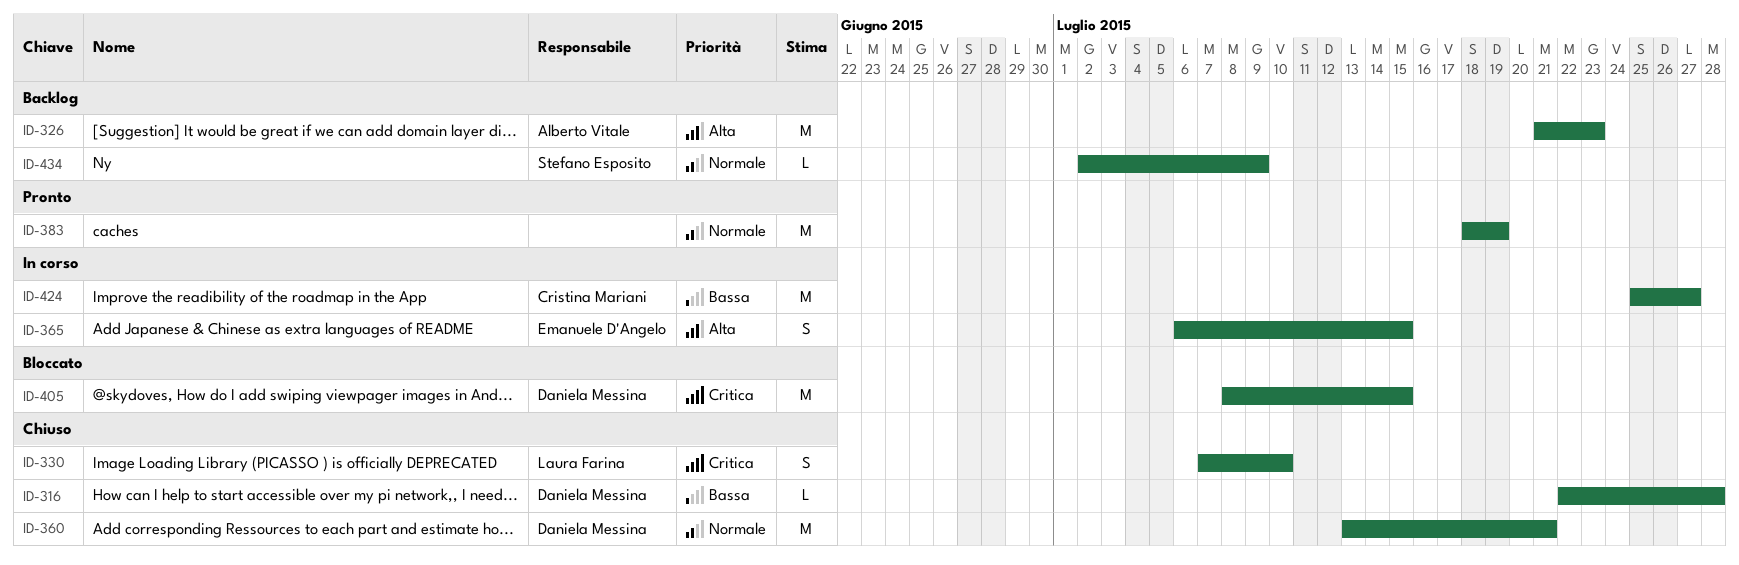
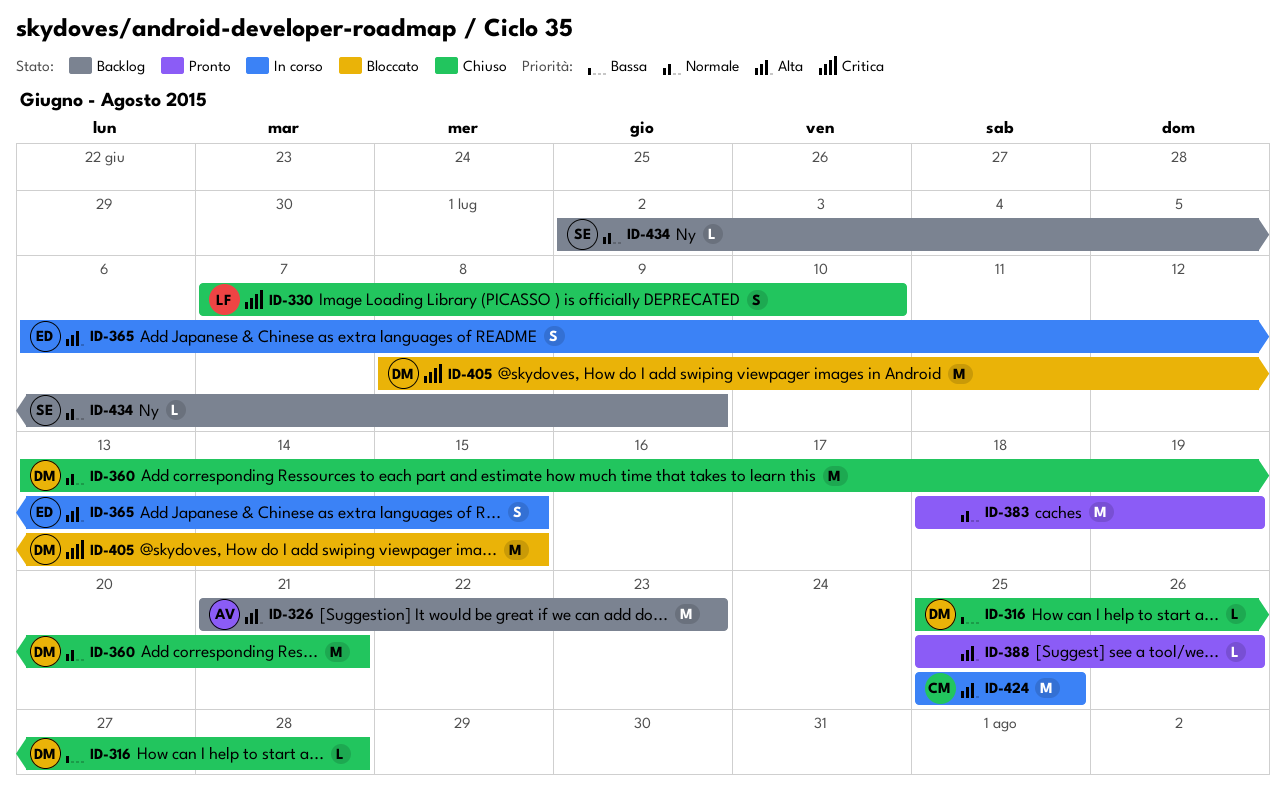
ID-316, start: Jul 22 -> Jul 25
ID-388: none -> present
ID-424, priority: Bassa -> Alta
ID-424, due: Jul 27 -> Jul 25

